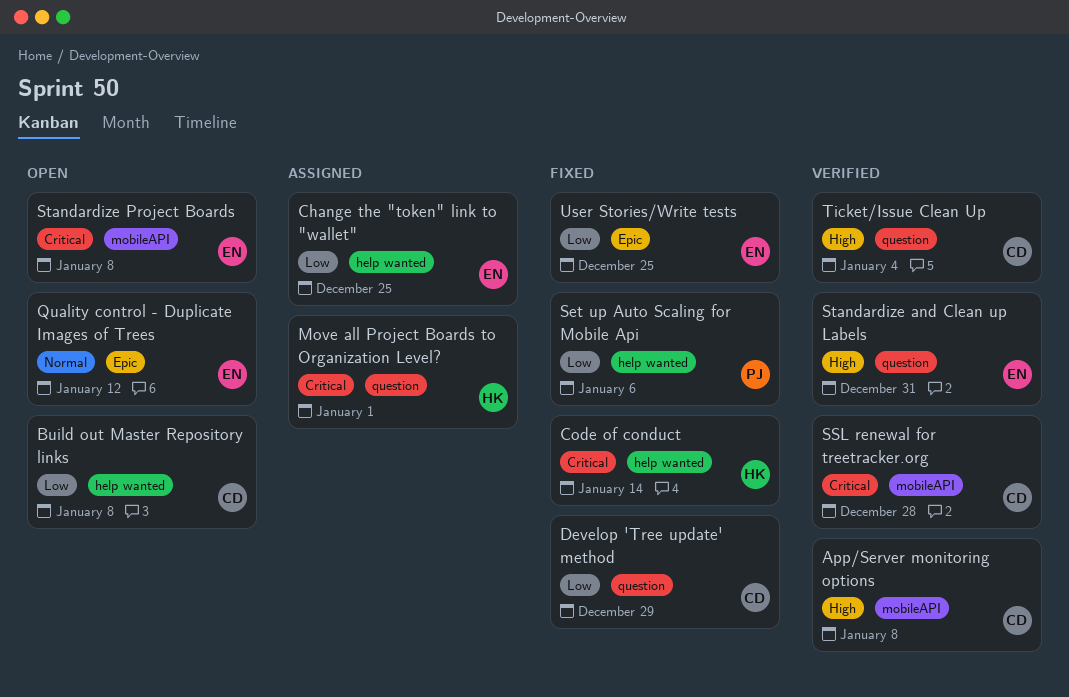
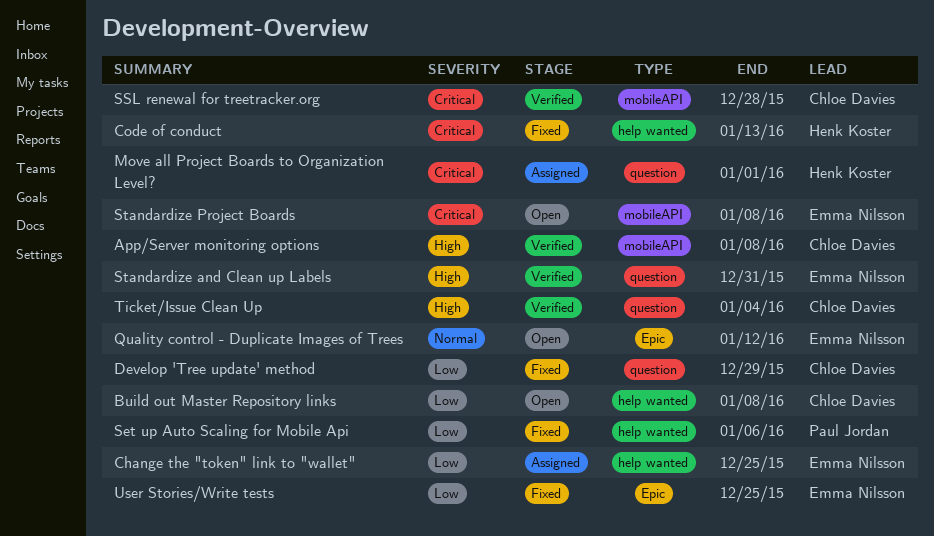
Code of conduct, due: Jan 14 -> Jan 13

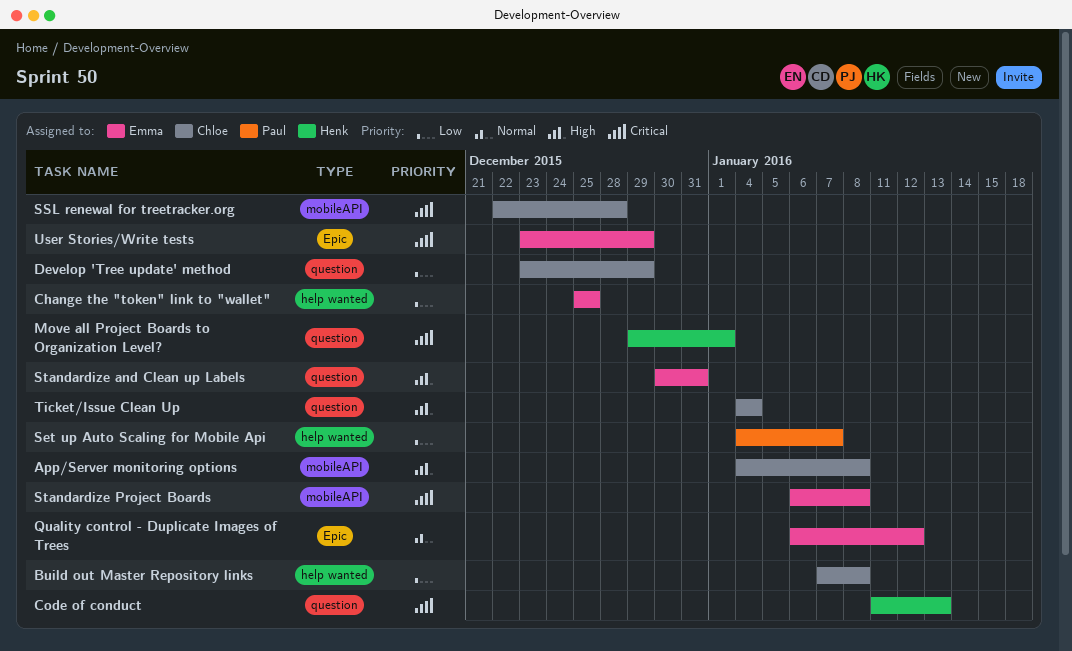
Code of conduct, label: help wanted -> question
Set up Auto Scaling for Mobile Api, due: Jan 6 -> Jan 7
User Stories/Write tests, priority: Low -> Critical
User Stories/Write tests, due: Dec 25 -> Dec 29

